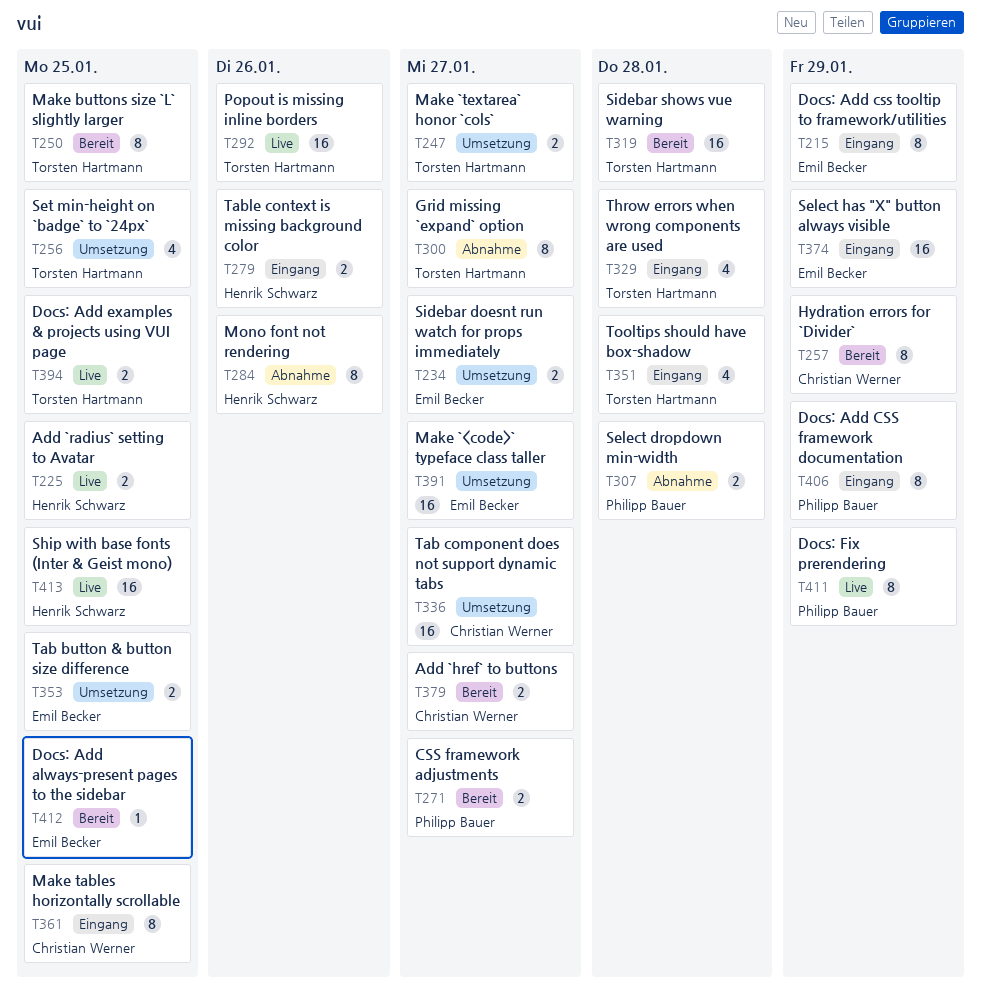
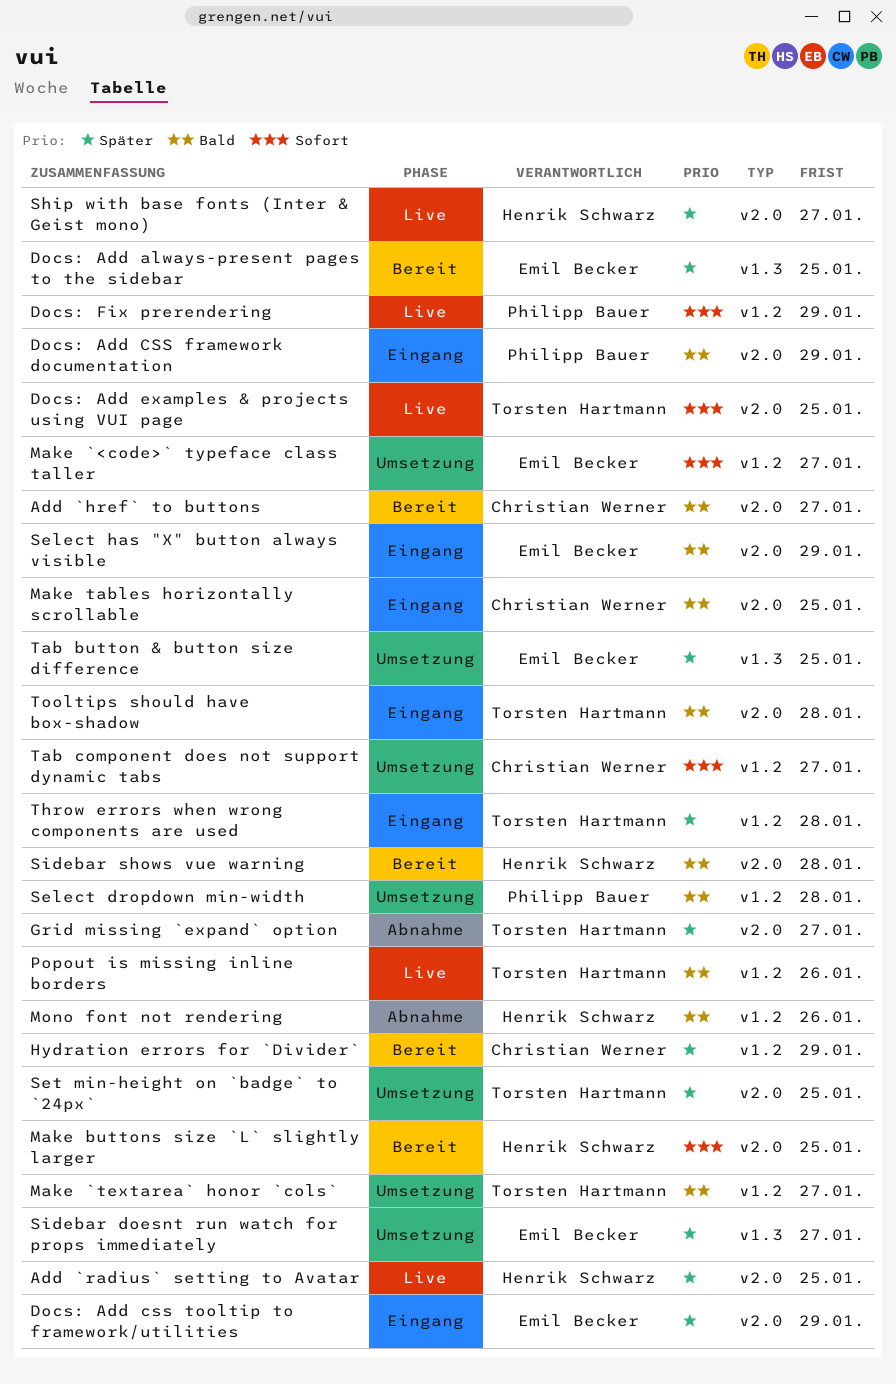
CSS framework adjustments: present -> none
Make buttons size `L` slightly larger, owner: Torsten Hartmann -> Henrik Schwarz
Select dropdown min-width, status: Abnahme -> Umsetzung
Ship with base fonts (Inter & Geist mono), due: Jan 25 -> Jan 27
Sidebar shows vue warning, owner: Torsten Hartmann -> Henrik Schwarz
Table context is missing background color: present -> none

